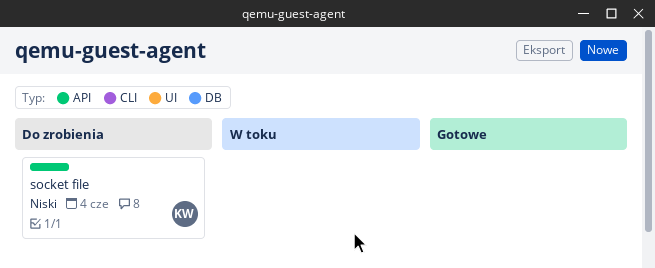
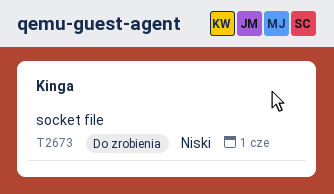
socket file, due: Jun 4 -> Jun 1

